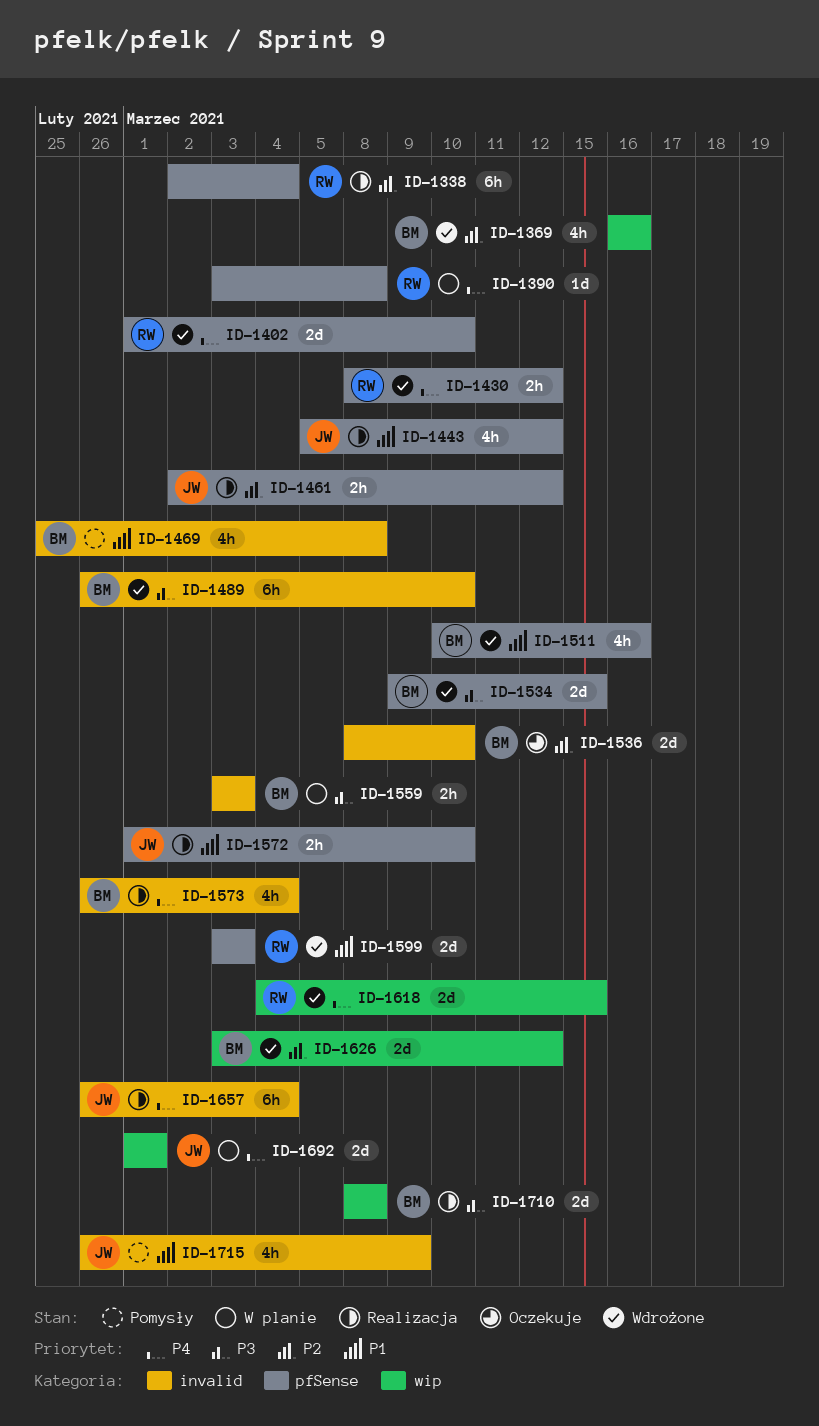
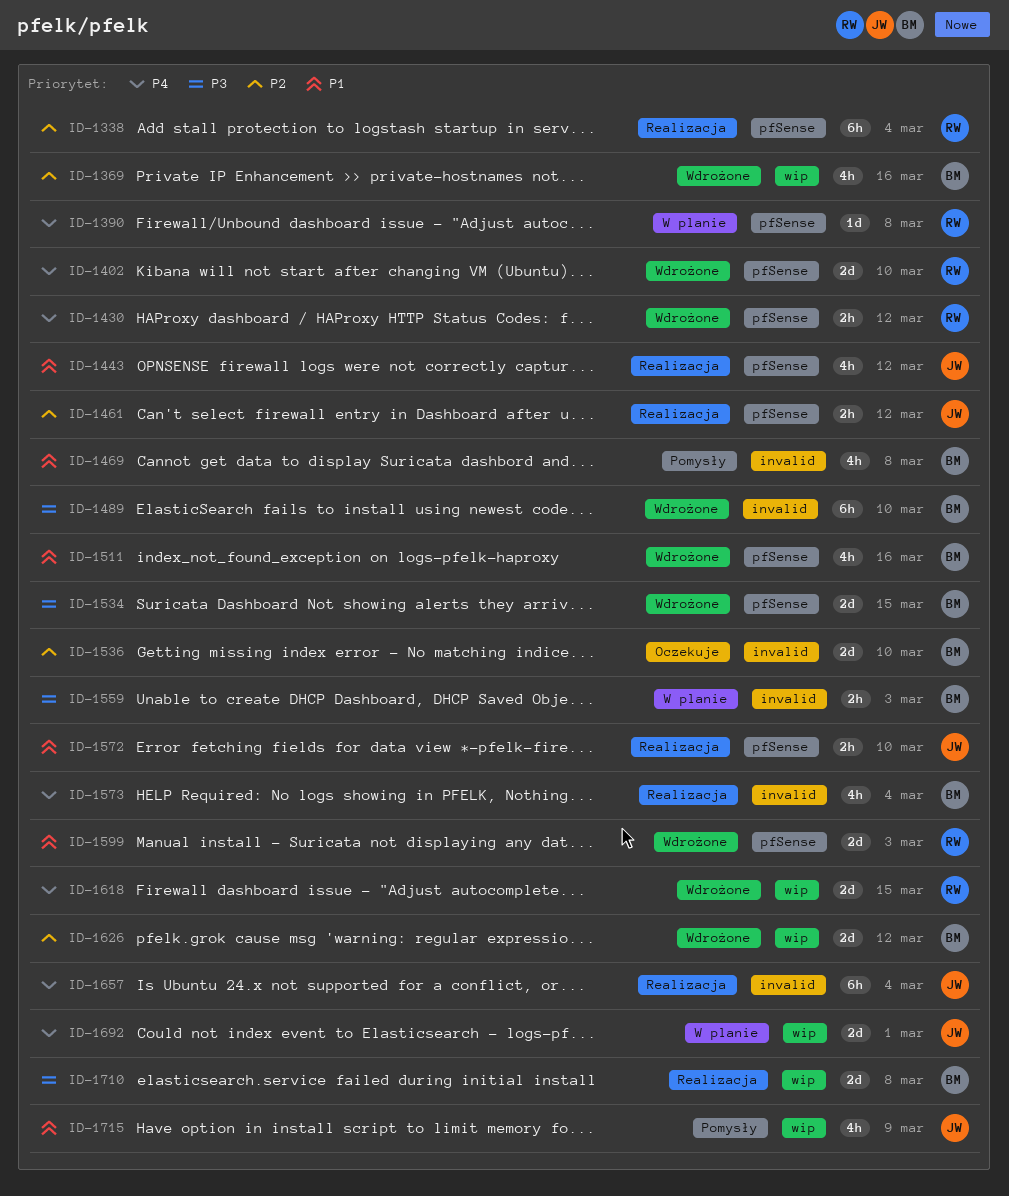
ID-1715, label: invalid -> wip

